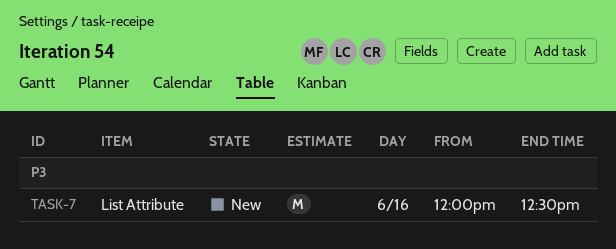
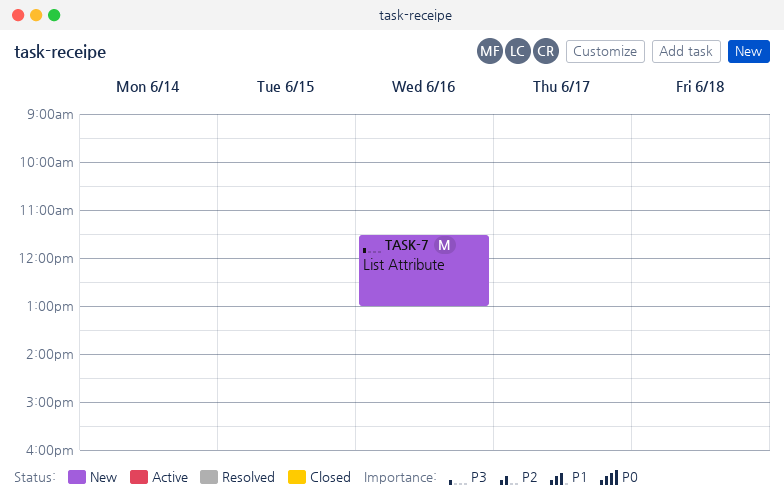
TASK-7, begins: 12:00 -> 11:30
TASK-7, ends: 12:30 -> 13:00

